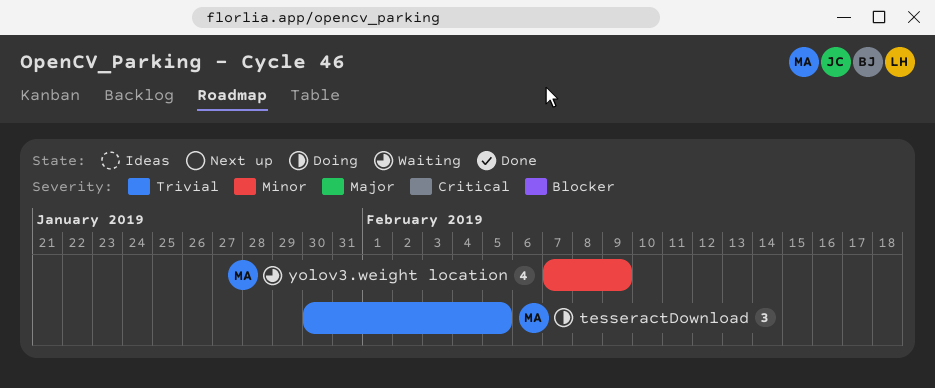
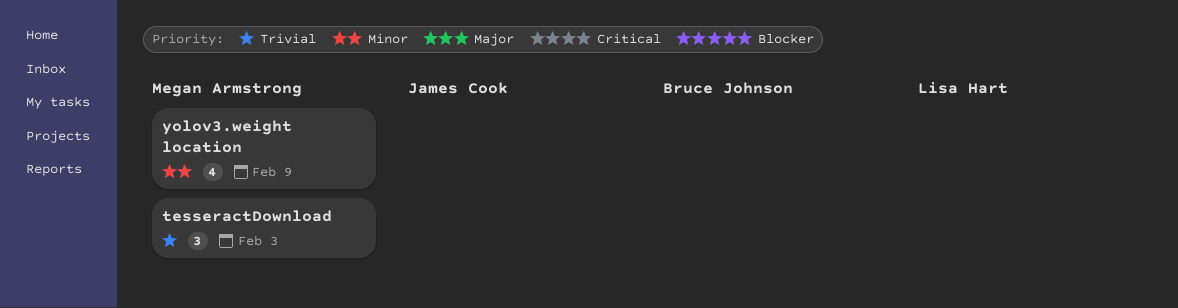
tesseractDownload, due: Feb 5 -> Feb 3

